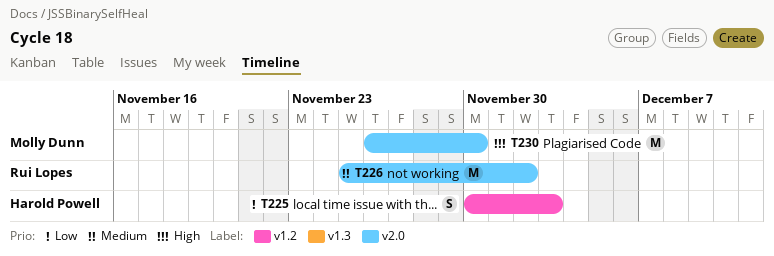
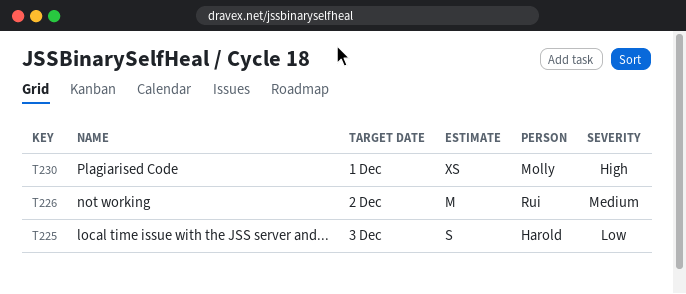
T230, estimate: M -> XS
T230, due: Nov 30 -> Dec 1

